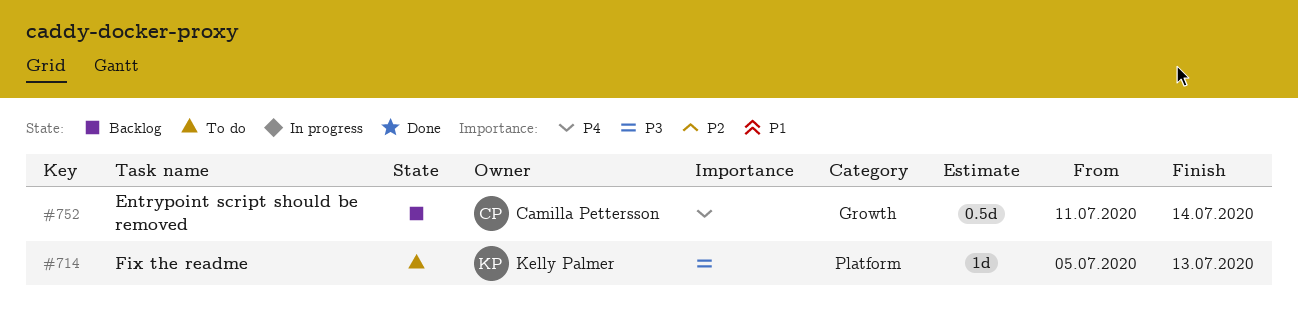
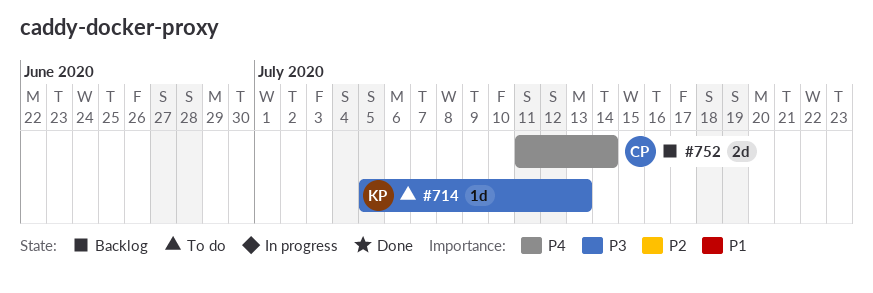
#752, estimate: 0.5d -> 2d

